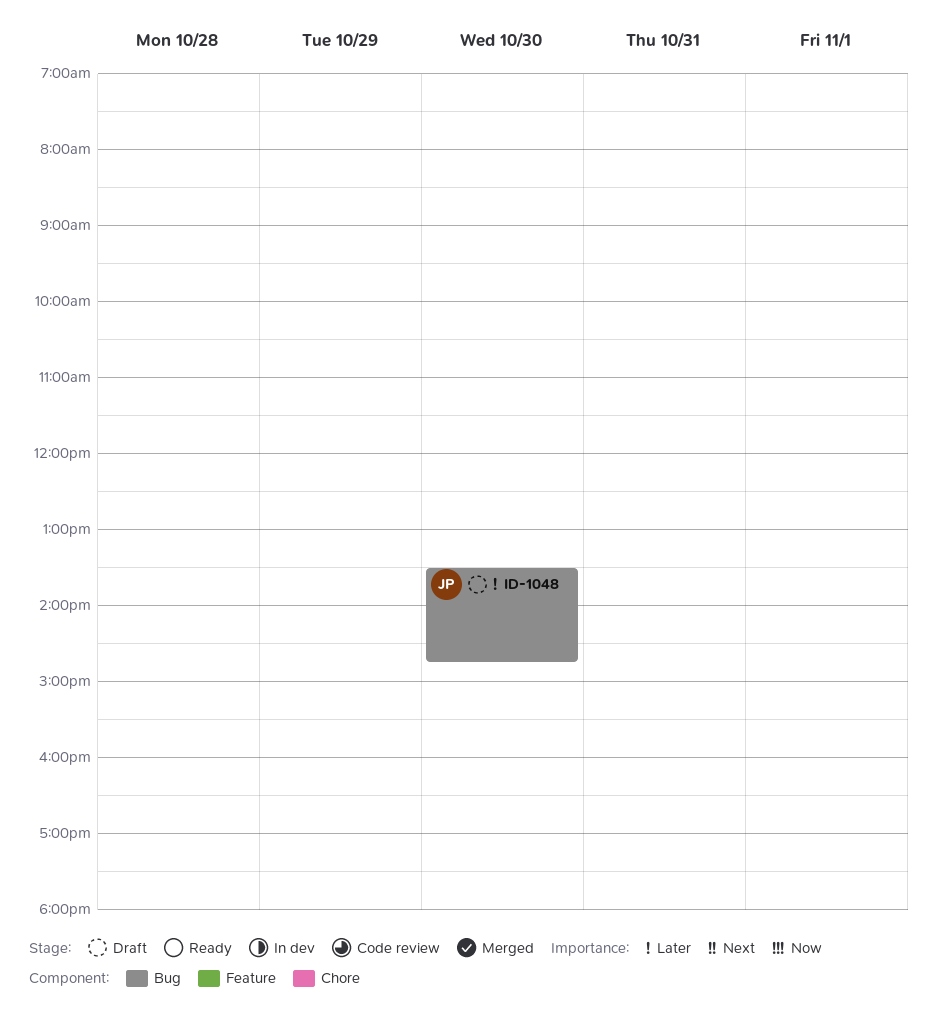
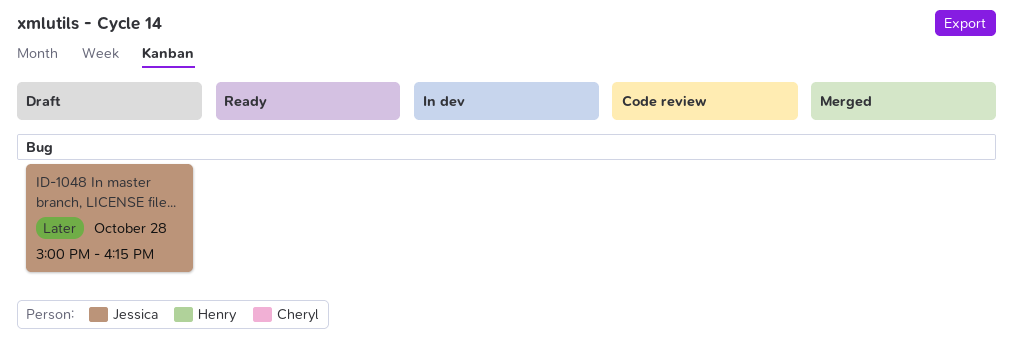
ID-1048, day: Oct 30 -> Oct 28
ID-1048, begins: 13:30 -> 15:00
ID-1048, ends: 14:45 -> 16:15

